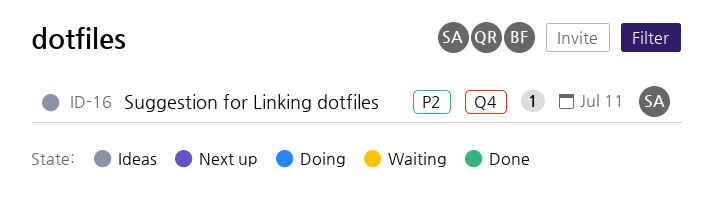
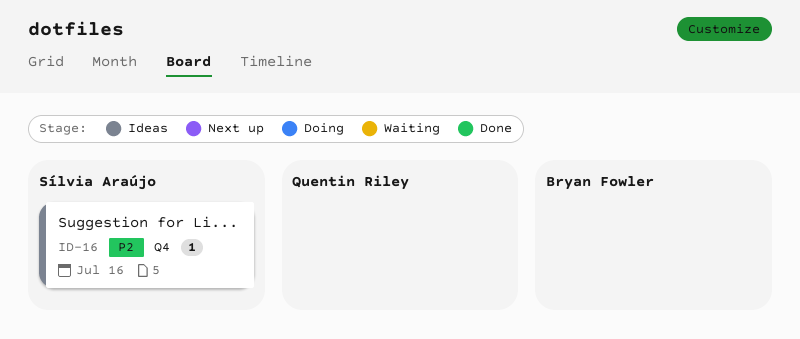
ID-16, due: Jul 11 -> Jul 16

